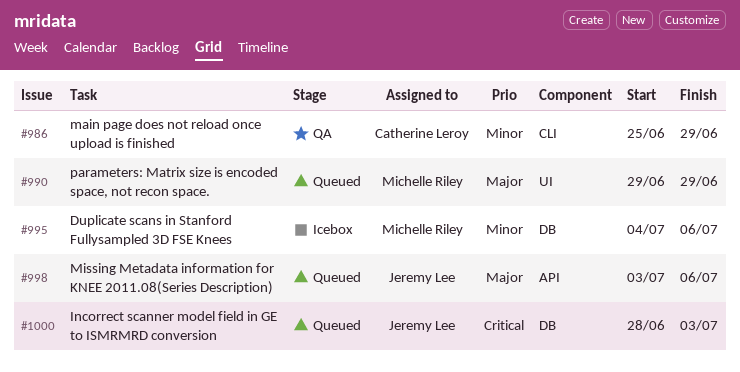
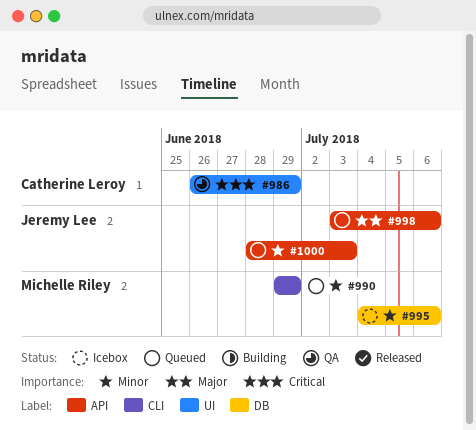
#986, priority: Minor -> Critical
#986, label: CLI -> UI
#986, start: Jun 25 -> Jun 26
#990, priority: Major -> Minor
#990, label: UI -> CLI
#1000, priority: Critical -> Minor
#1000, label: DB -> API

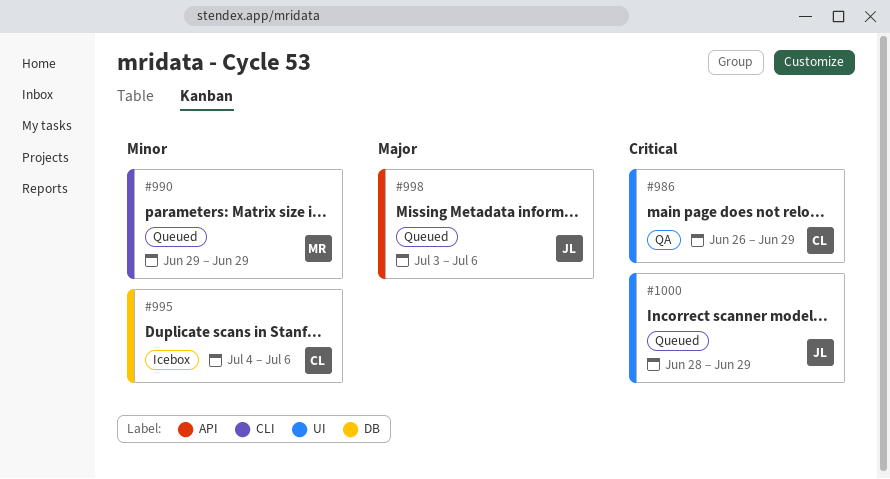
#995, owner: Michelle Riley -> Catherine Leroy
#1000, priority: Minor -> Critical
#1000, label: API -> UI
#1000, due: Jul 3 -> Jun 29

